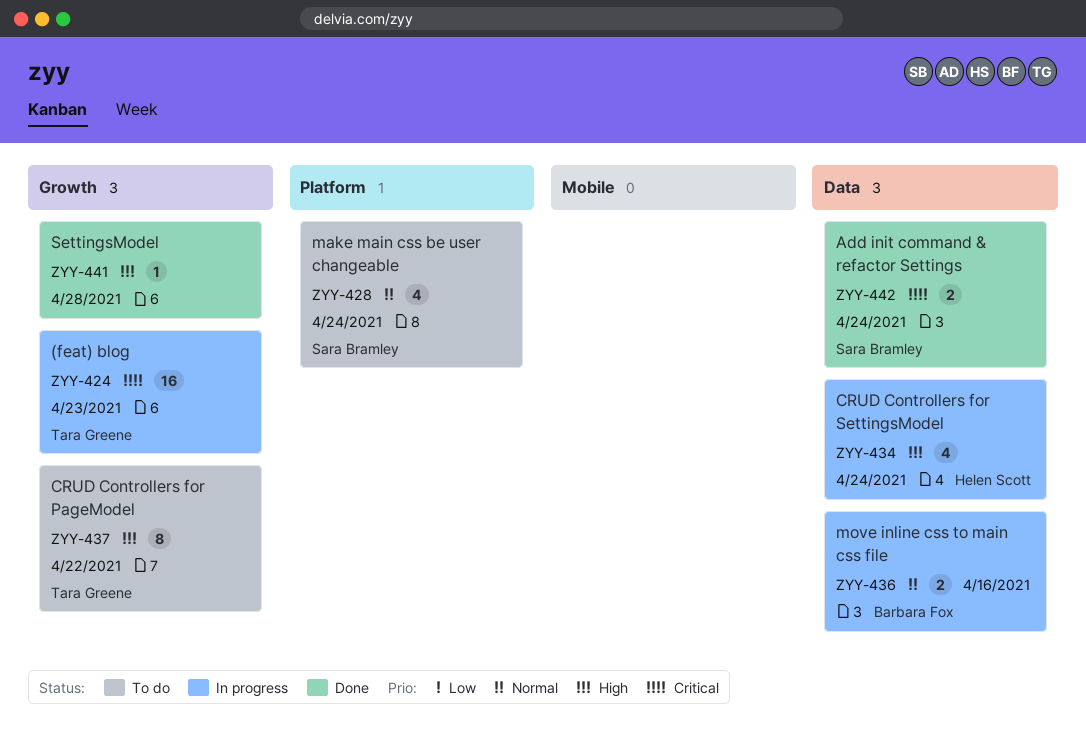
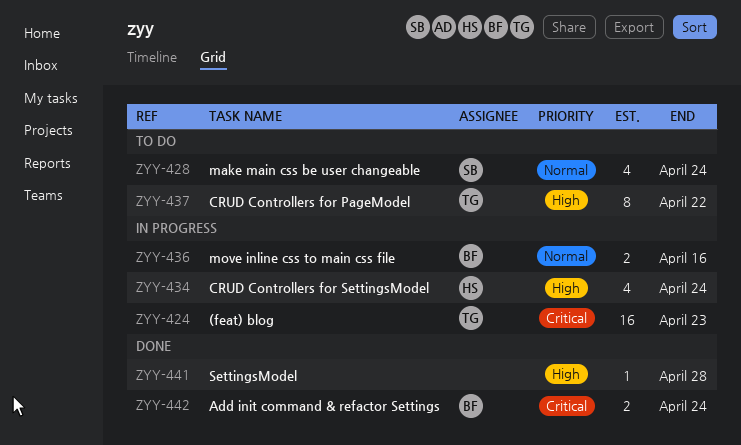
ZYY-442, owner: Sara Bramley -> Barbara Fox

